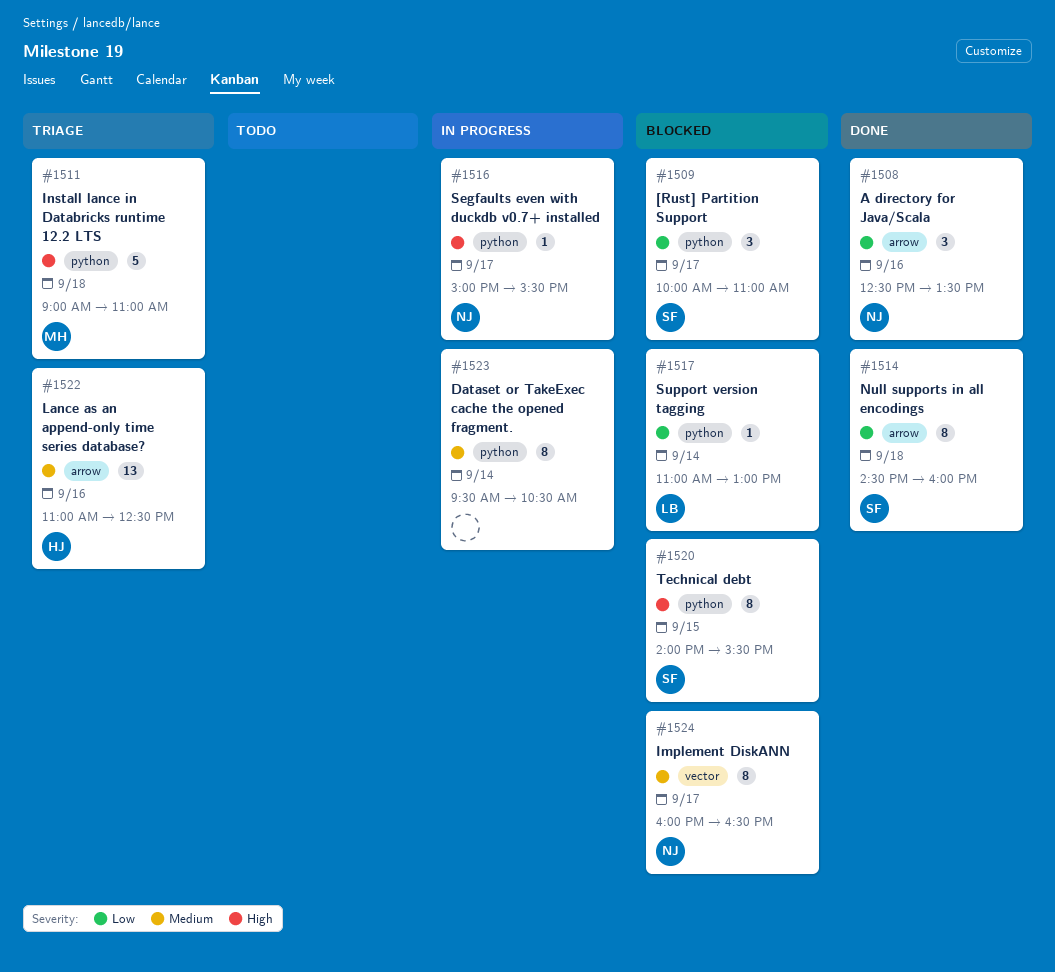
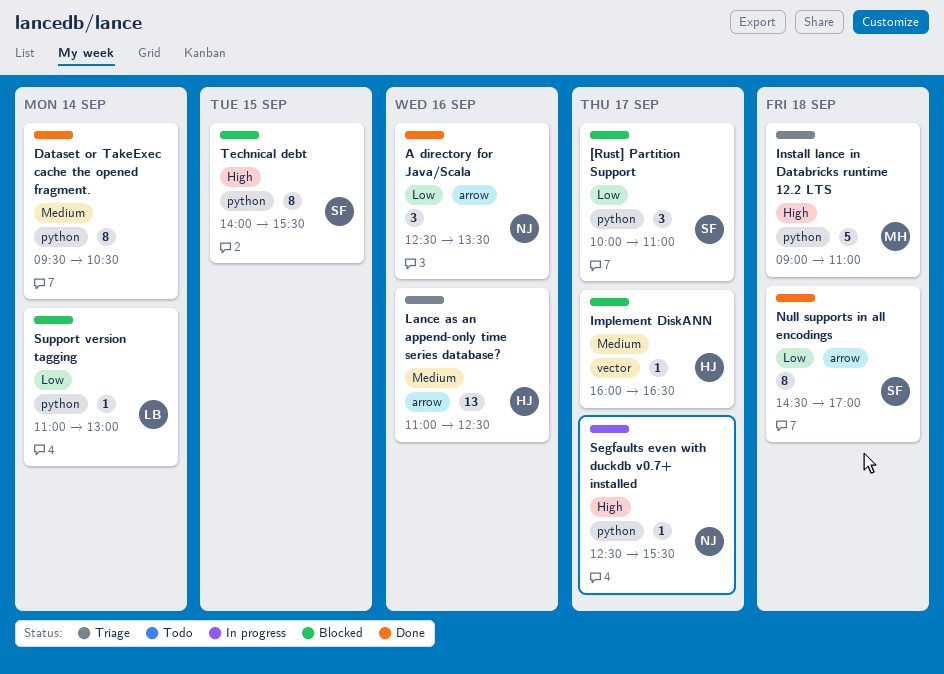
Dataset or TakeExec cache the opened fragment., status: In progress -> Done
Implement DiskANN, owner: NJ -> HJ
Implement DiskANN, estimate: 8 -> 1
Null supports in all encodings, ends: 16:00 -> 17:00
Segfaults even with duckdb v0.7+ installed, begins: 15:00 -> 12:30

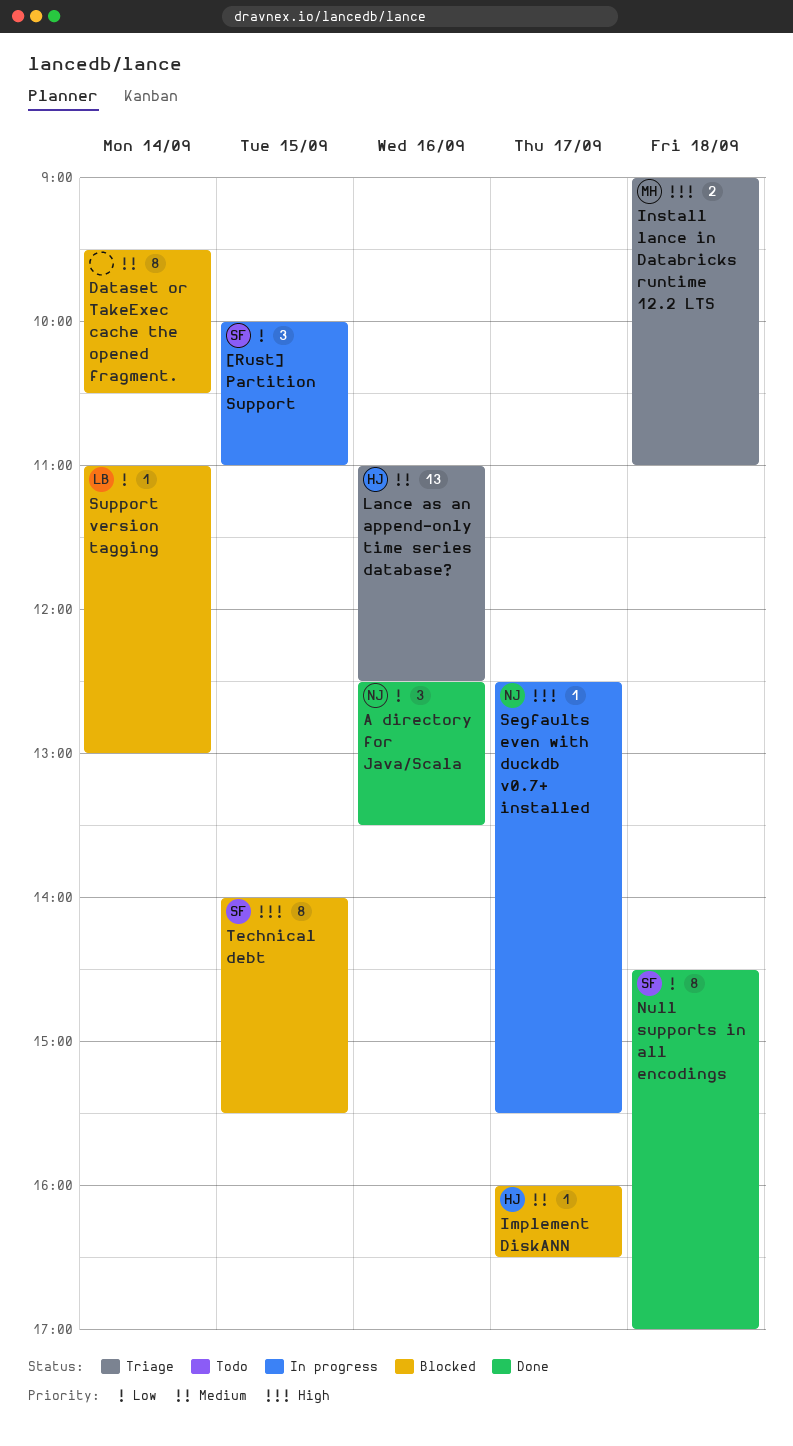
[Rust] Partition Support, status: Blocked -> In progress
[Rust] Partition Support, day: Sep 17 -> Sep 15
Dataset or TakeExec cache the opened fragment., status: Done -> Blocked
Install lance in Databricks runtime 12.2 LTS, estimate: 5 -> 2

